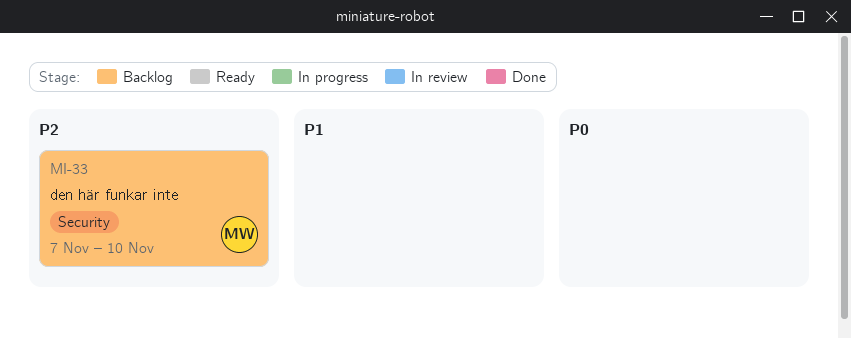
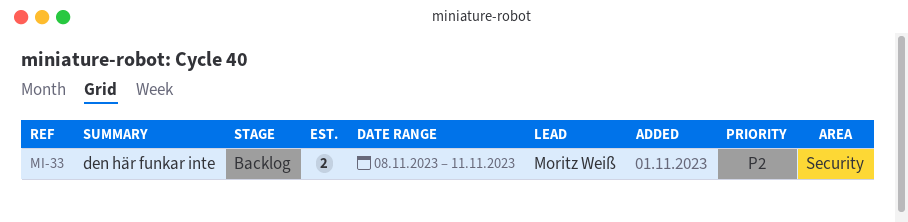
MI-33, start: Nov 7 -> Nov 8
MI-33, due: Nov 10 -> Nov 11

